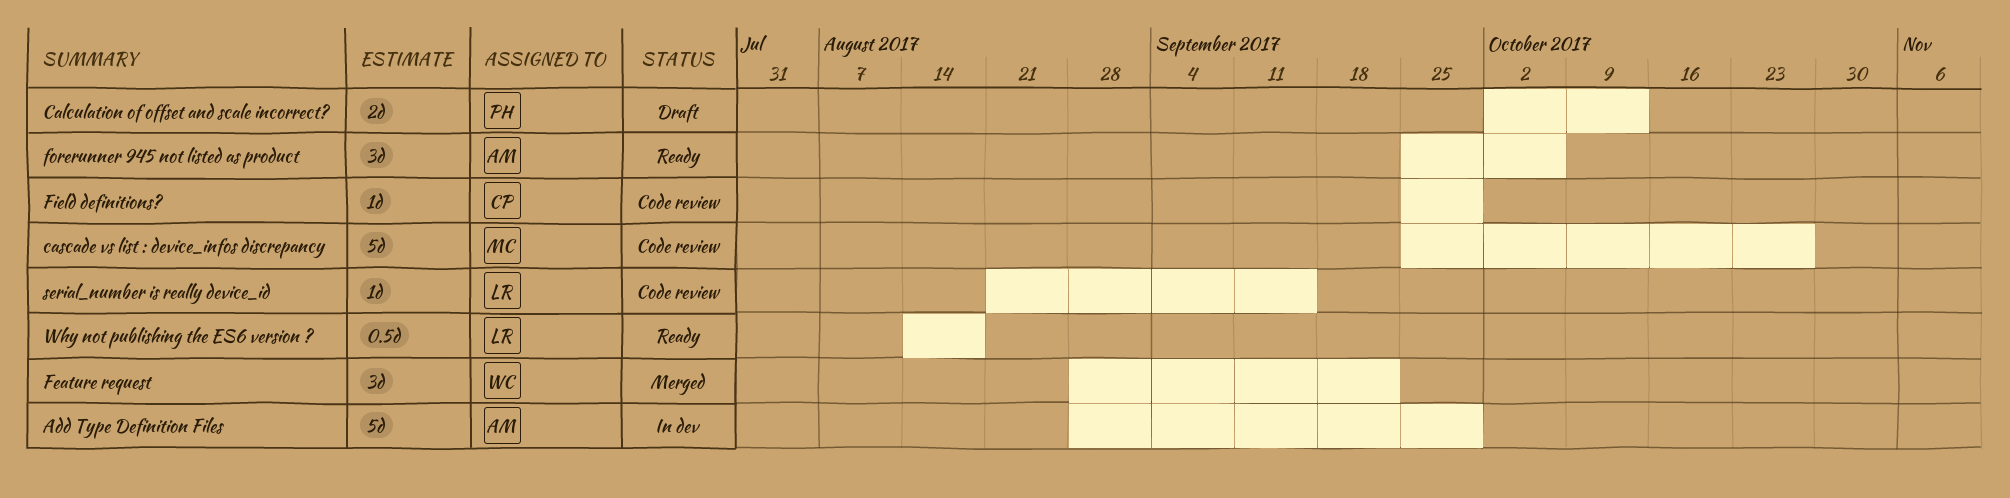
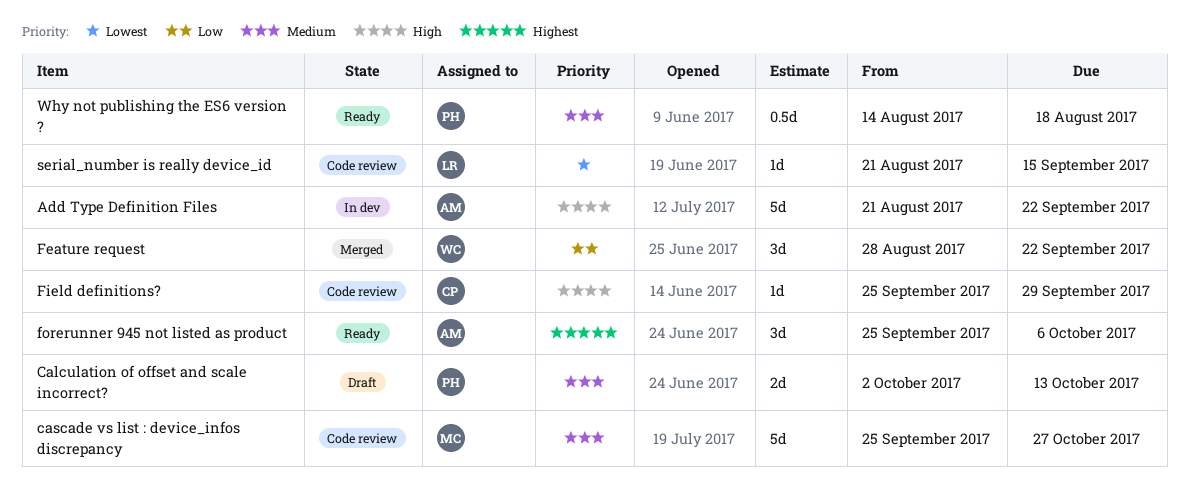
Add Type Definition Files, start: Aug 28 -> Aug 21
Add Type Definition Files, due: Sep 29 -> Sep 22
Why not publishing the ES6 version ?, owner: LR -> PH

